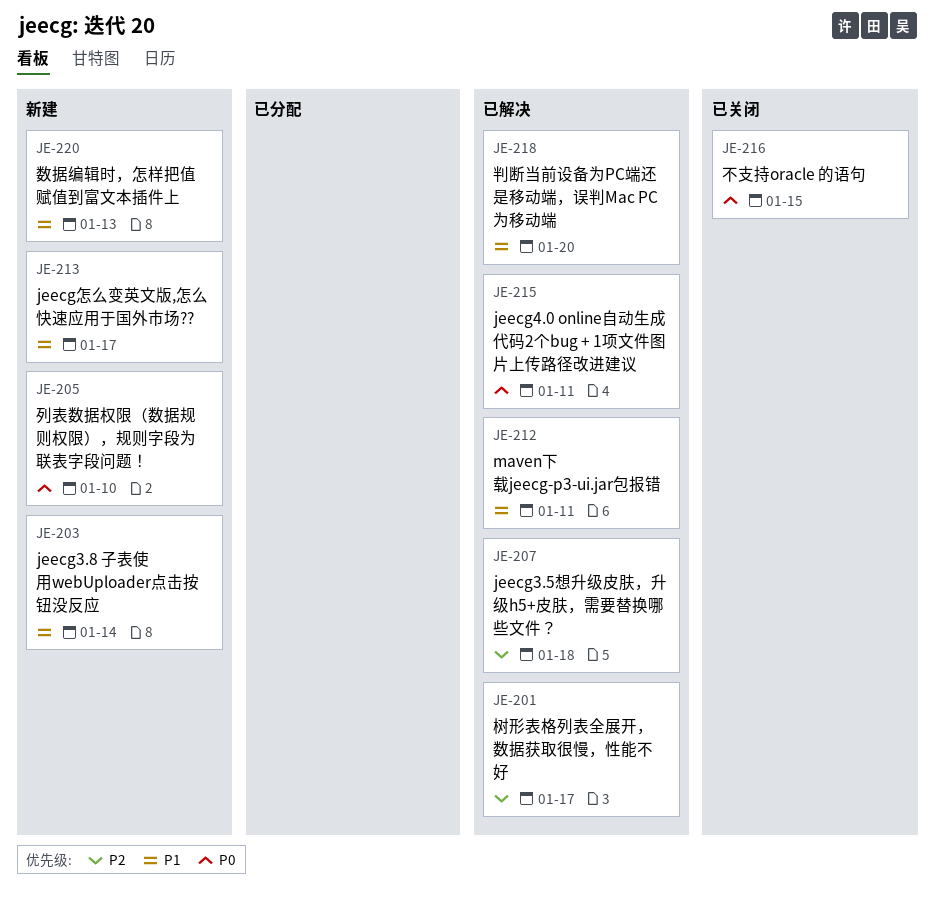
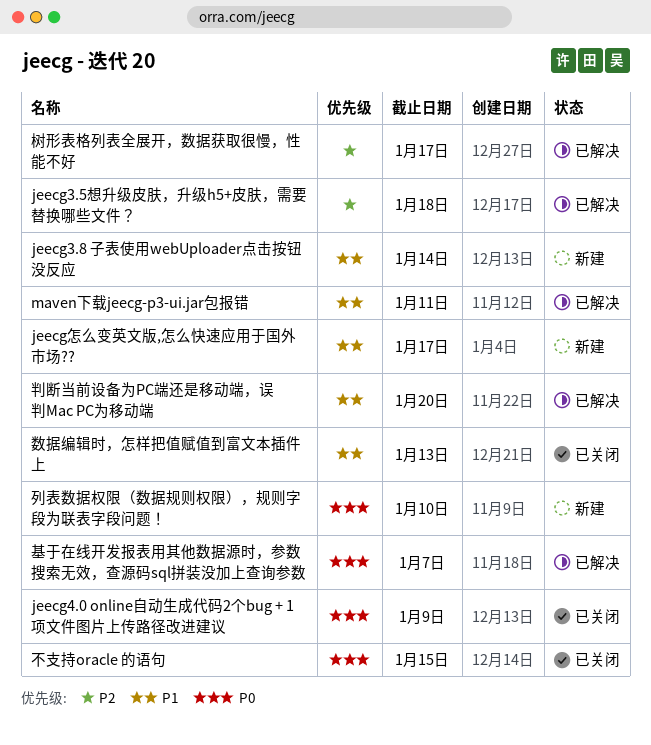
jeecg4.0 online自动生成代码2个bug + 1项文件图片上传路径改进建议, status: 已解决 -> 已关闭
jeecg4.0 online自动生成代码2个bug + 1项文件图片上传路径改进建议, due: Jan 11 -> Jan 9
基于在线开发报表用其他数据源时，参数搜索无效，查源码sql拼装没加上查询参数: none -> present
数据编辑时，怎样把值赋值到富文本插件上, status: 新建 -> 已关闭

